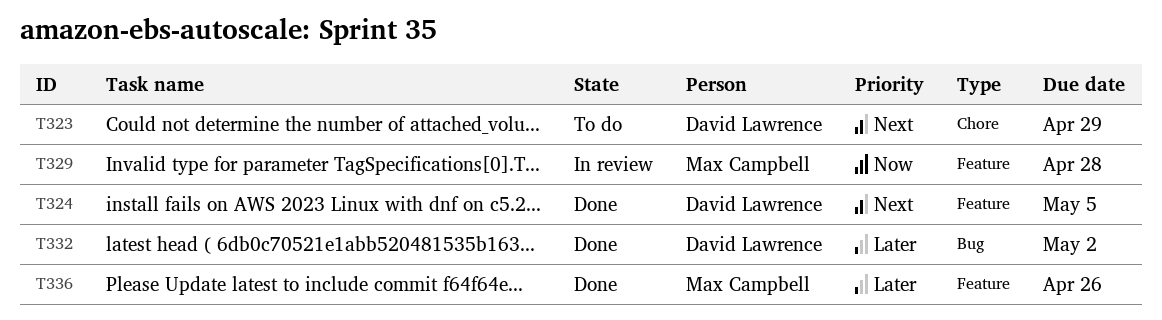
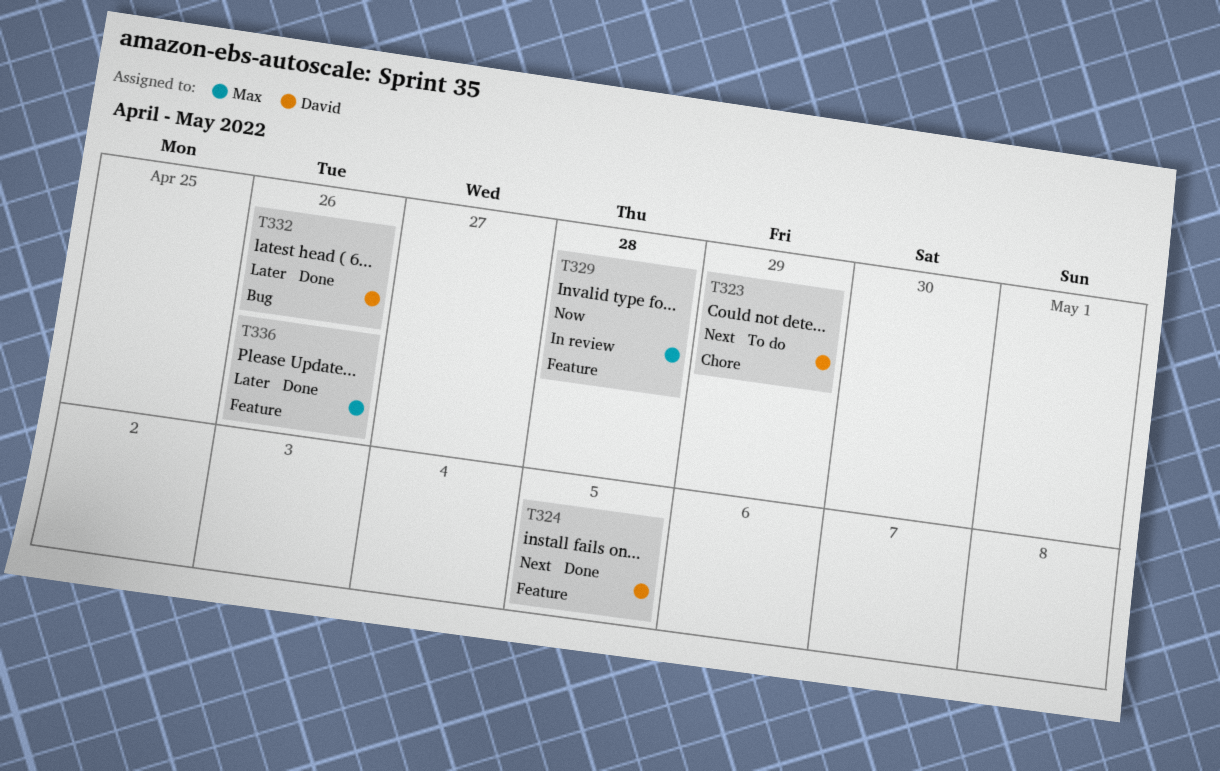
T332, due: May 2 -> Apr 26

